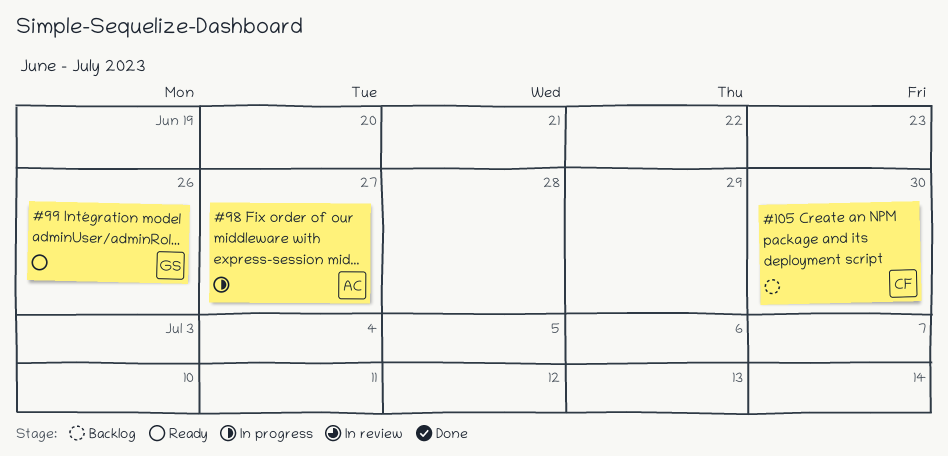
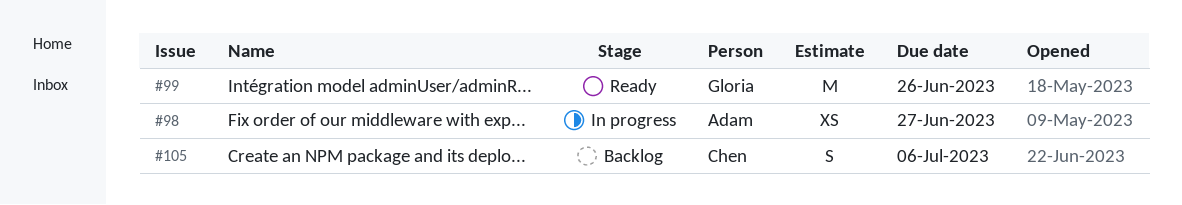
#105, due: Jun 30 -> Jul 6

